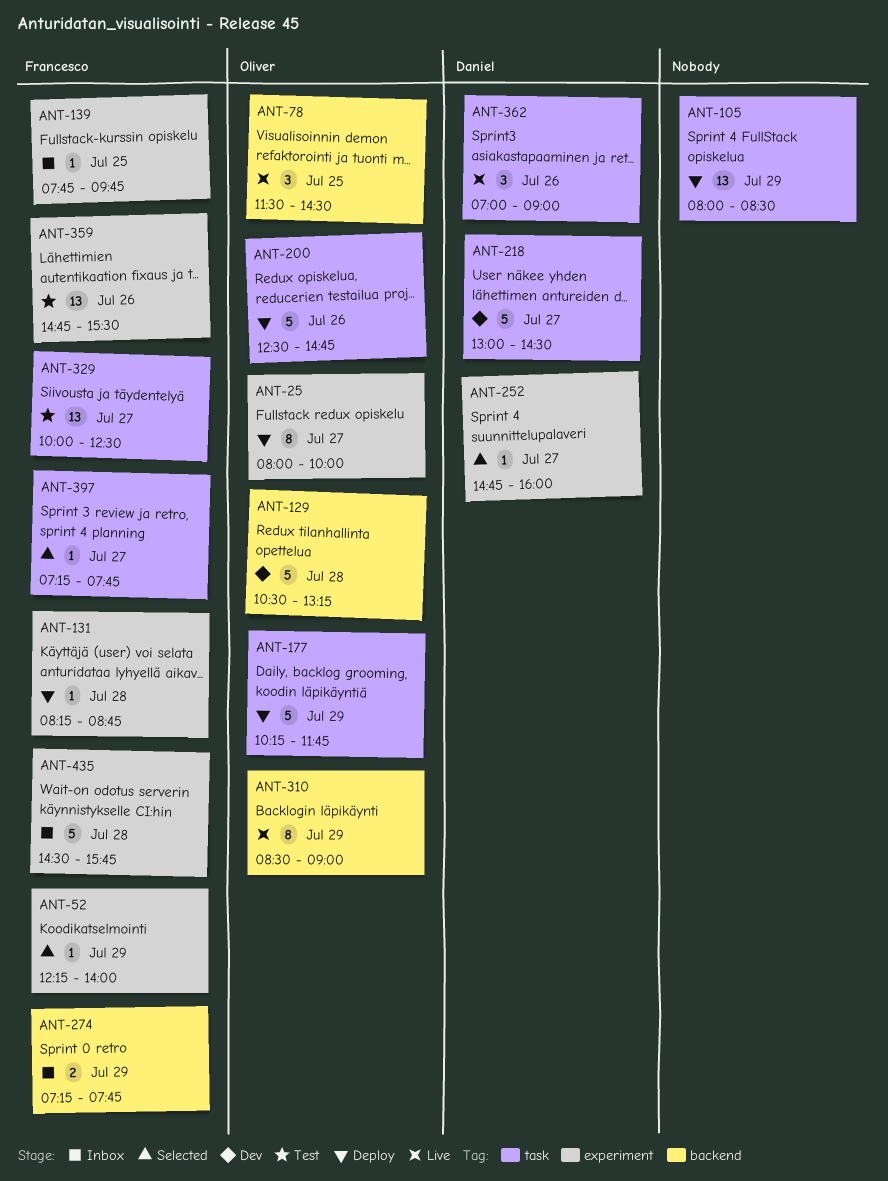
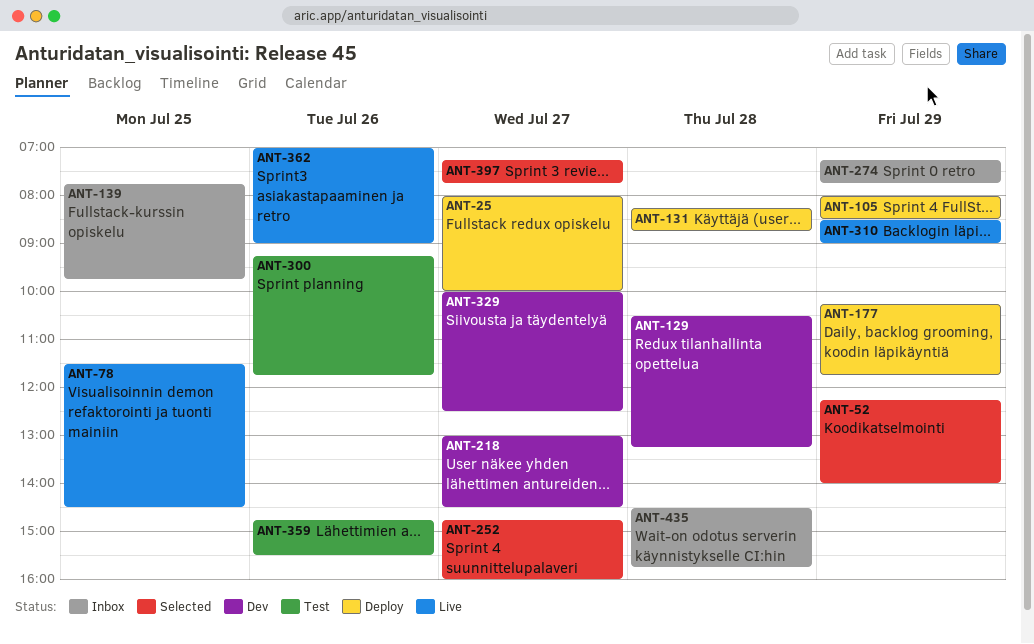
ANT-200: present -> none
ANT-300: none -> present
ANT-329, status: Test -> Dev

